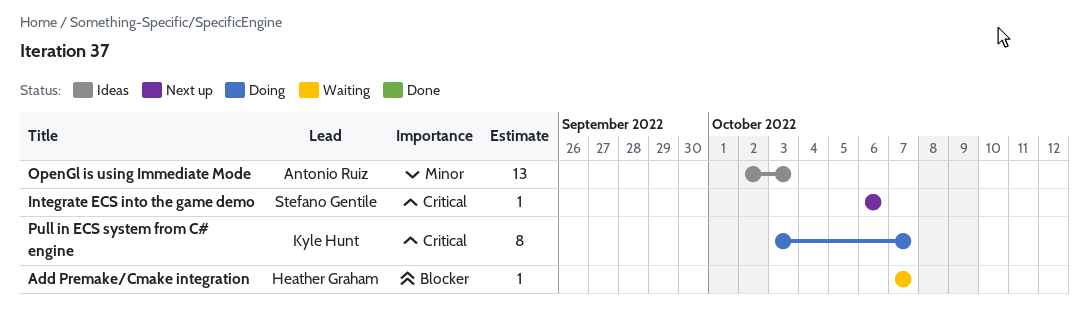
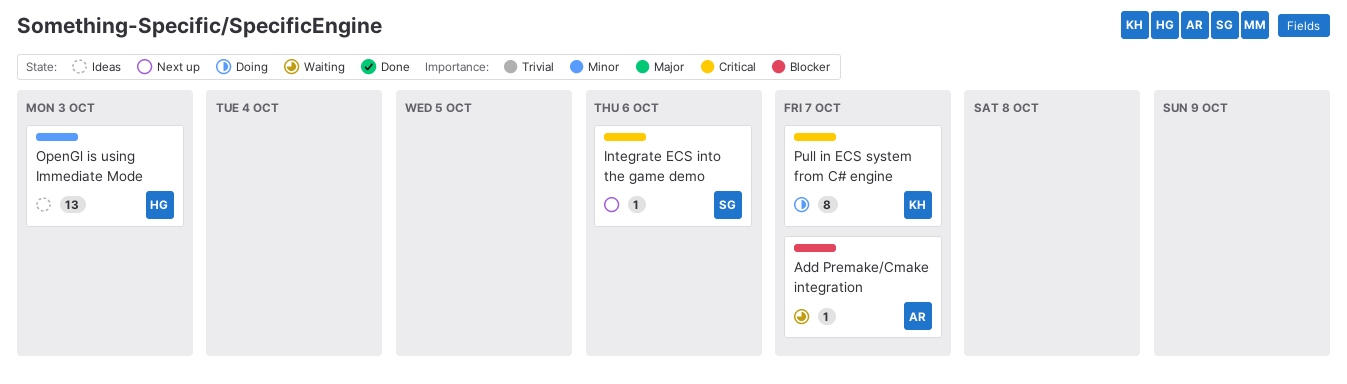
Add Premake/Cmake integration, owner: Heather Graham -> Antonio Ruiz
OpenGl is using Immediate Mode, owner: Antonio Ruiz -> Heather Graham

